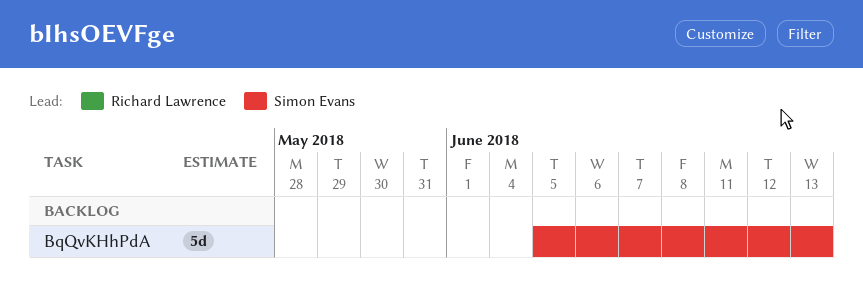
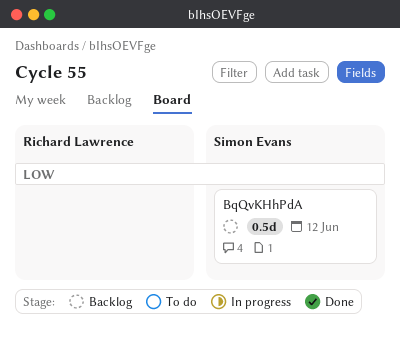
BqQvKHhPdA, estimate: 5d -> 0.5d
BqQvKHhPdA, due: Jun 13 -> Jun 12

